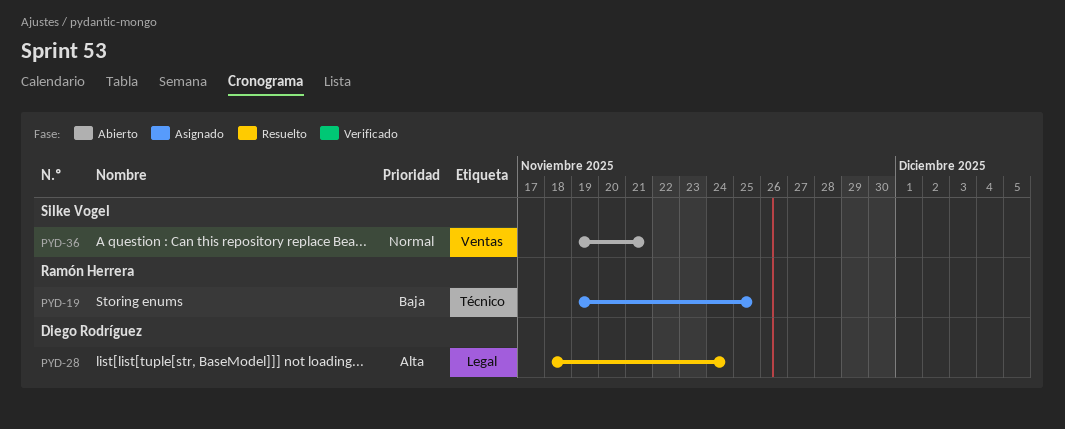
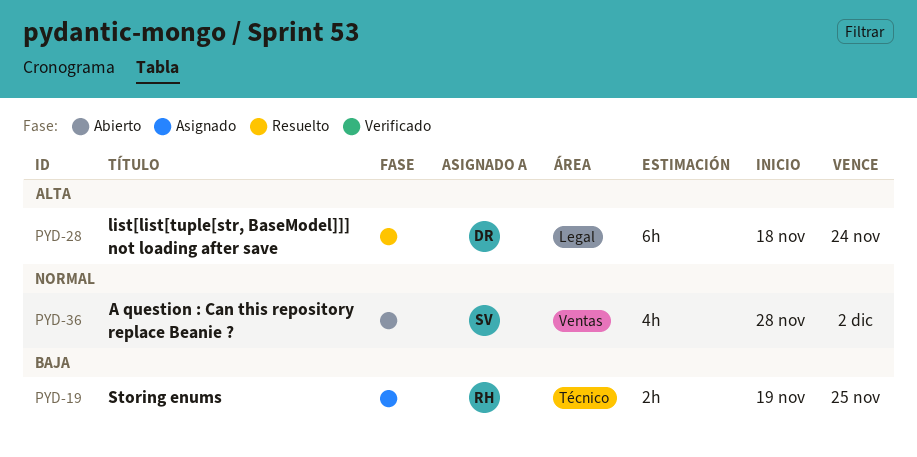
PYD-36, start: Nov 19 -> Nov 28
PYD-36, due: Nov 21 -> Dec 2

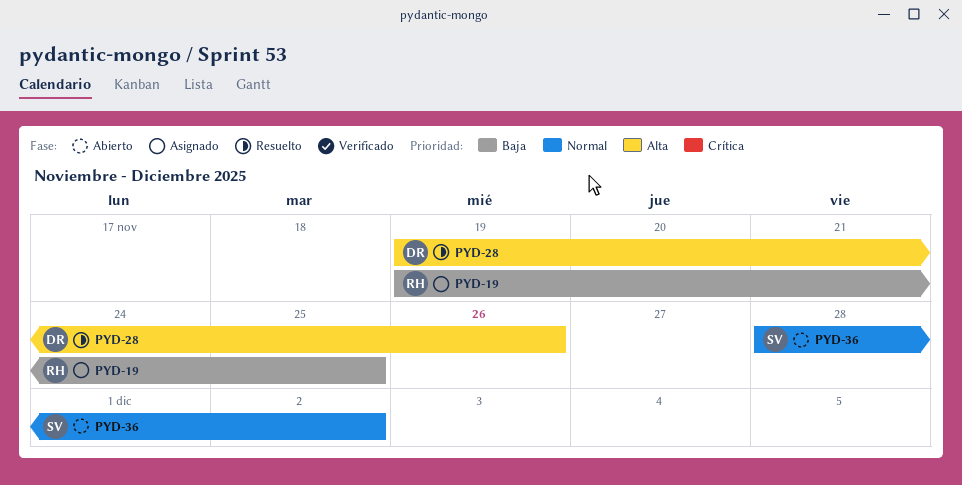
PYD-28, start: Nov 18 -> Nov 19
PYD-28, due: Nov 24 -> Nov 26

